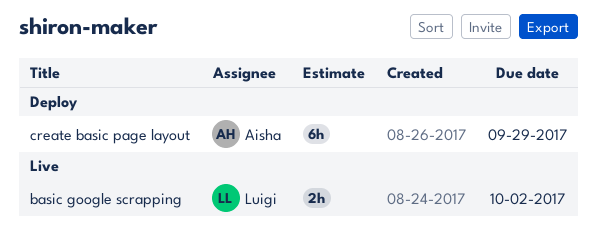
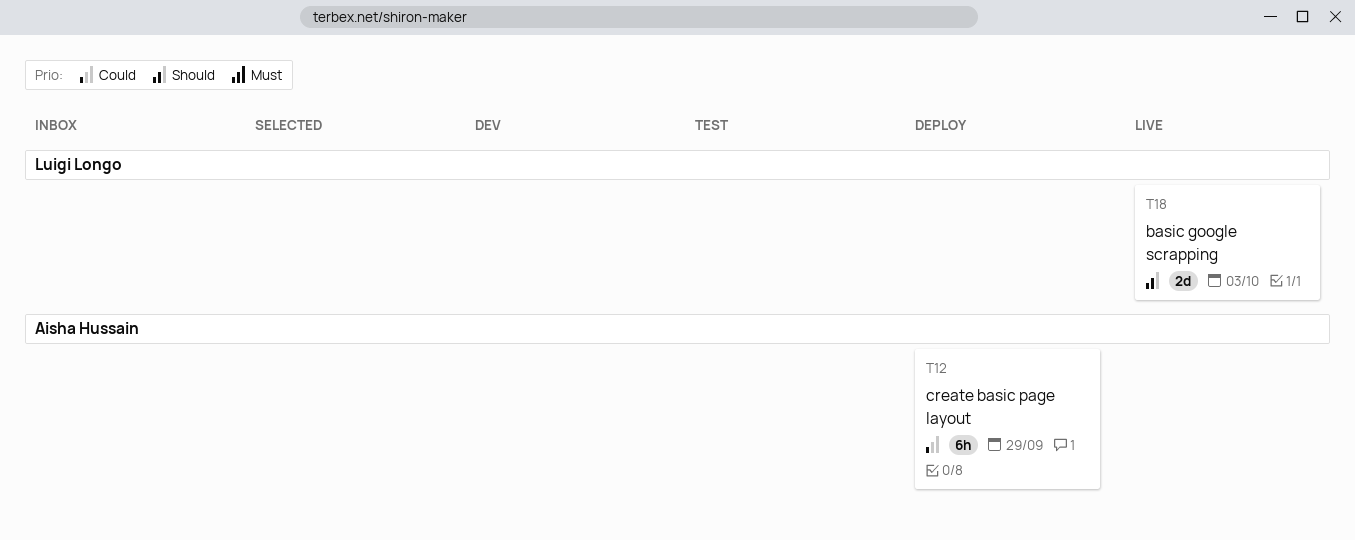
basic google scrapping, estimate: 2h -> 2d
basic google scrapping, due: Oct 2 -> Oct 3

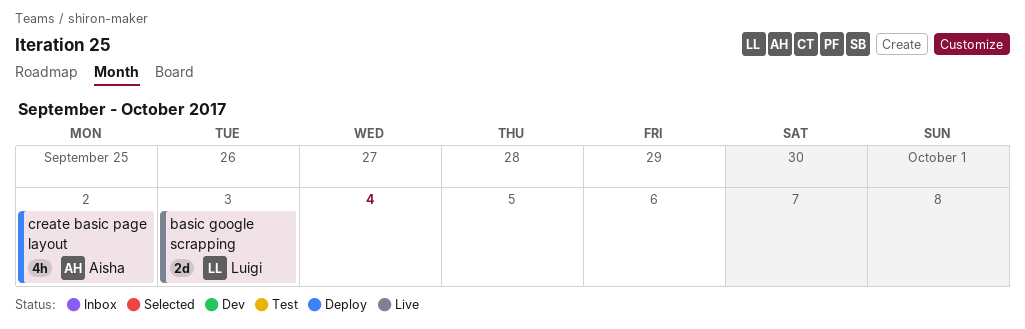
create basic page layout, estimate: 6h -> 4h
create basic page layout, due: Sep 29 -> Oct 2

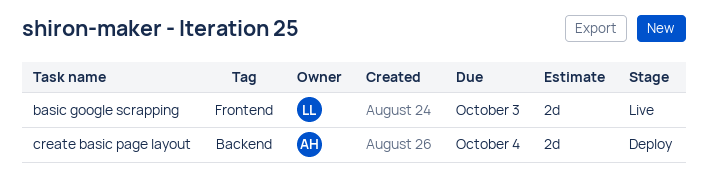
create basic page layout, estimate: 4h -> 2d
create basic page layout, due: Oct 2 -> Oct 4

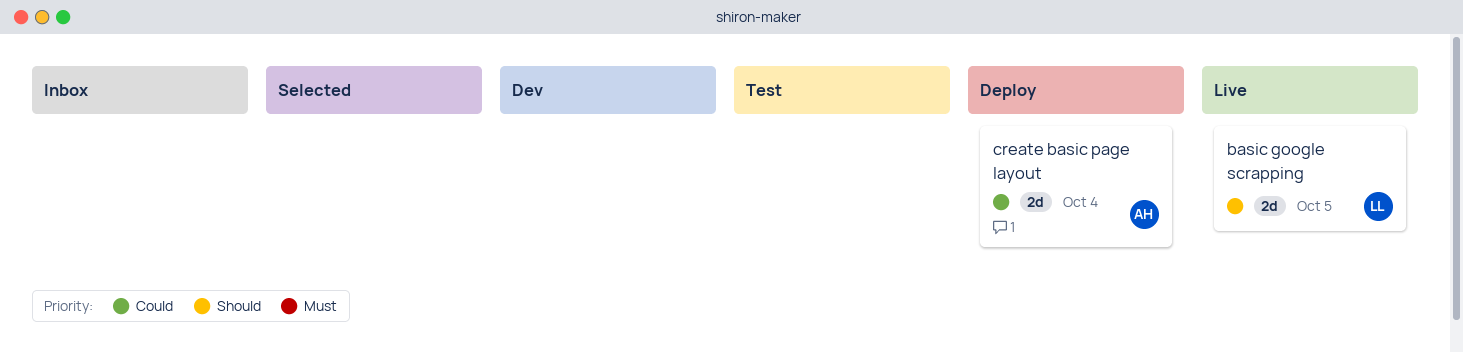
basic google scrapping, due: Oct 3 -> Oct 5

